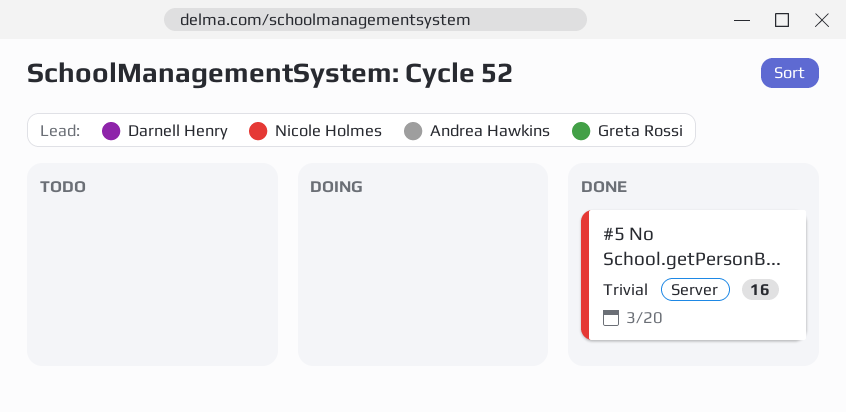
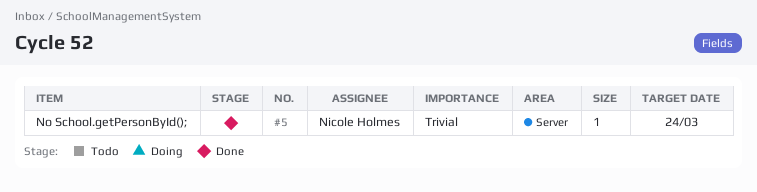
#5, estimate: 16 -> 1
#5, due: Mar 20 -> Mar 24

